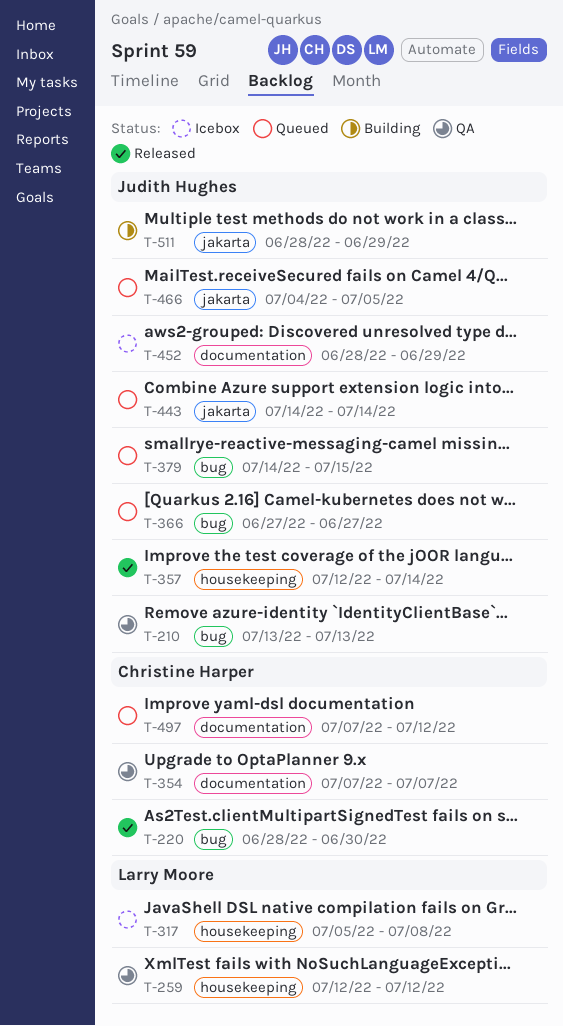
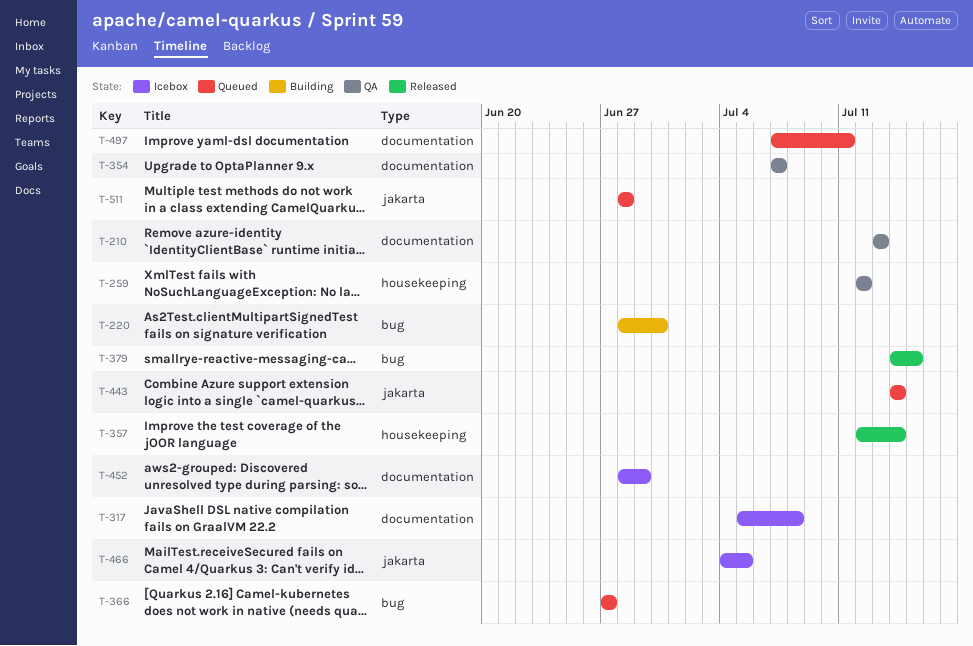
T-210, label: bug -> documentation
T-220, status: Released -> Building
T-317, label: housekeeping -> documentation
T-379, status: Queued -> Released
T-466, status: Queued -> Icebox
T-497, due: Jul 12 -> Jul 11
T-511, status: Building -> Queued
T-511, due: Jun 29 -> Jun 28

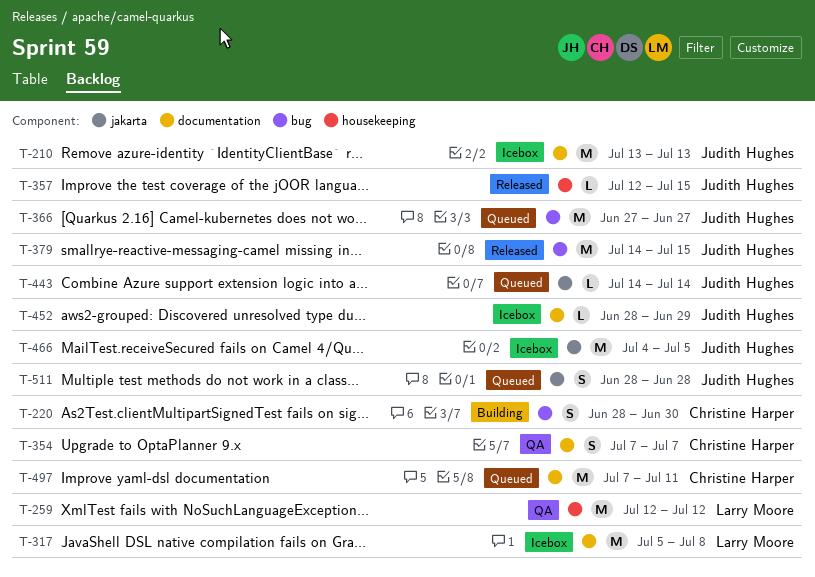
T-210, status: QA -> Icebox
T-357, due: Jul 14 -> Jul 15

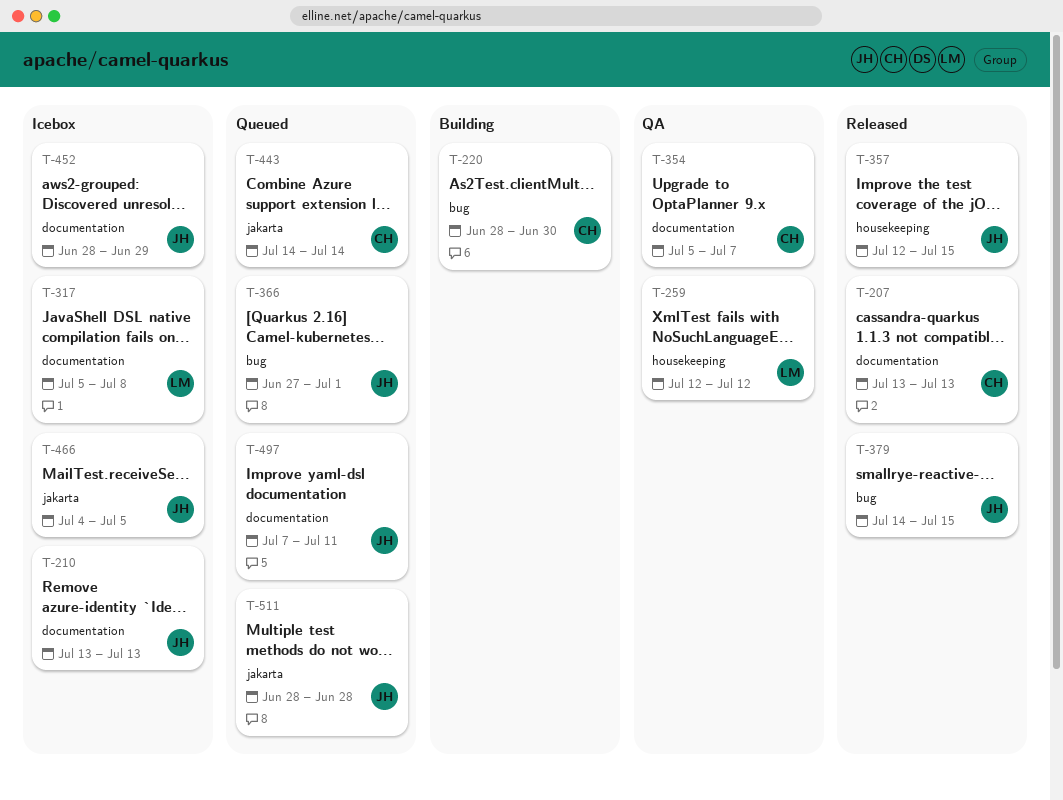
T-207: none -> present
T-354, start: Jul 7 -> Jul 5
T-366, due: Jun 27 -> Jul 1
T-443, owner: Judith Hughes -> Christine Harper
T-497, owner: Christine Harper -> Judith Hughes

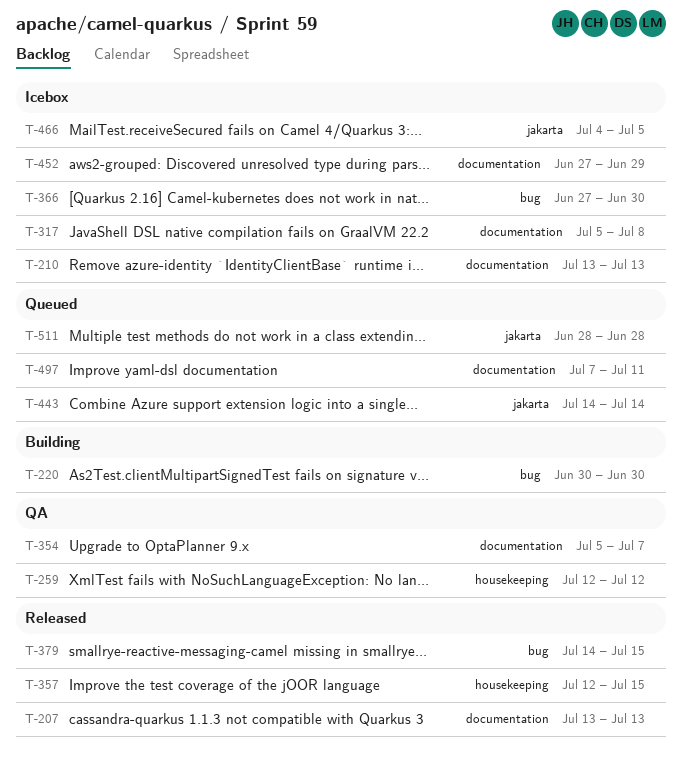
T-220, start: Jun 28 -> Jun 30
T-366, status: Queued -> Icebox
T-366, due: Jul 1 -> Jun 30
T-452, start: Jun 28 -> Jun 27

